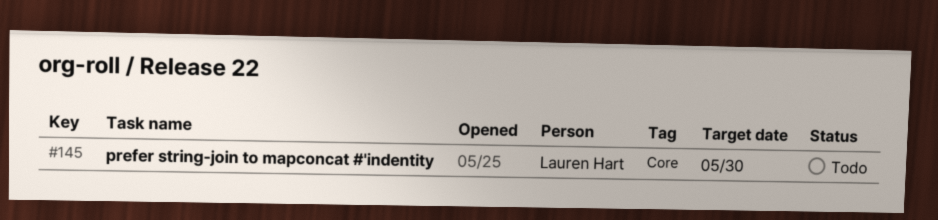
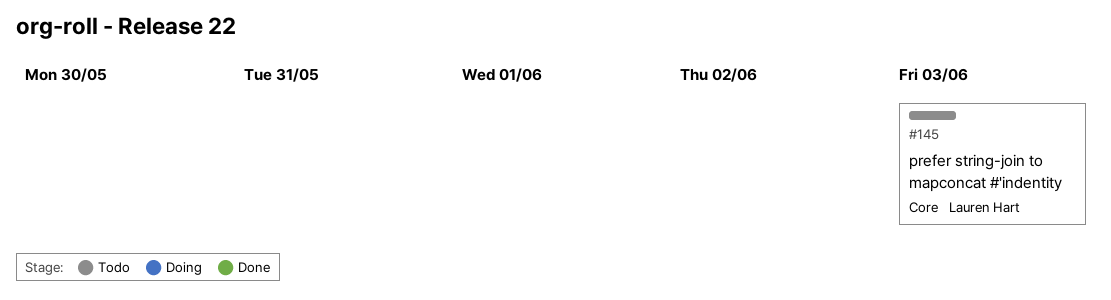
#145, due: May 30 -> Jun 3

